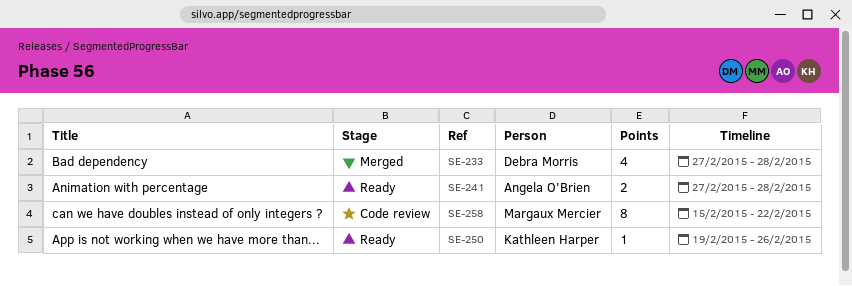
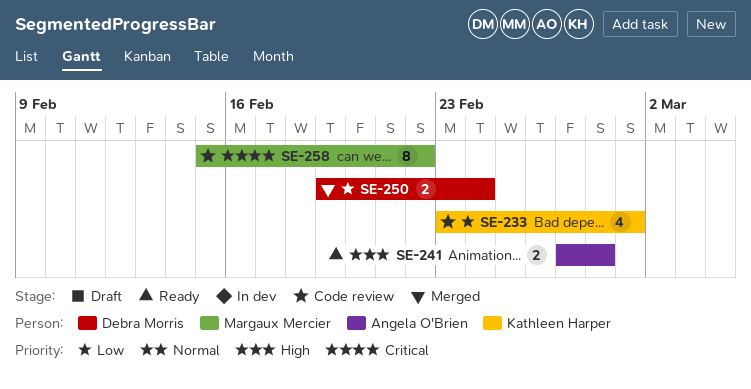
SE-233, status: Merged -> Code review
SE-233, owner: Debra Morris -> Kathleen Harper
SE-233, start: Feb 27 -> Feb 23
SE-233, due: Feb 28 -> Mar 1
SE-250, status: Ready -> Merged
SE-250, owner: Kathleen Harper -> Debra Morris
SE-250, estimate: 1 -> 2
SE-250, due: Feb 26 -> Feb 24

